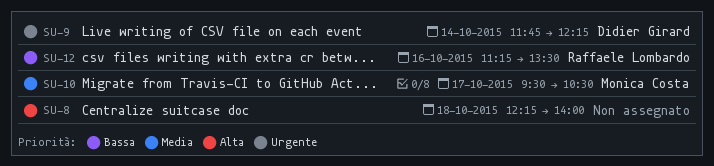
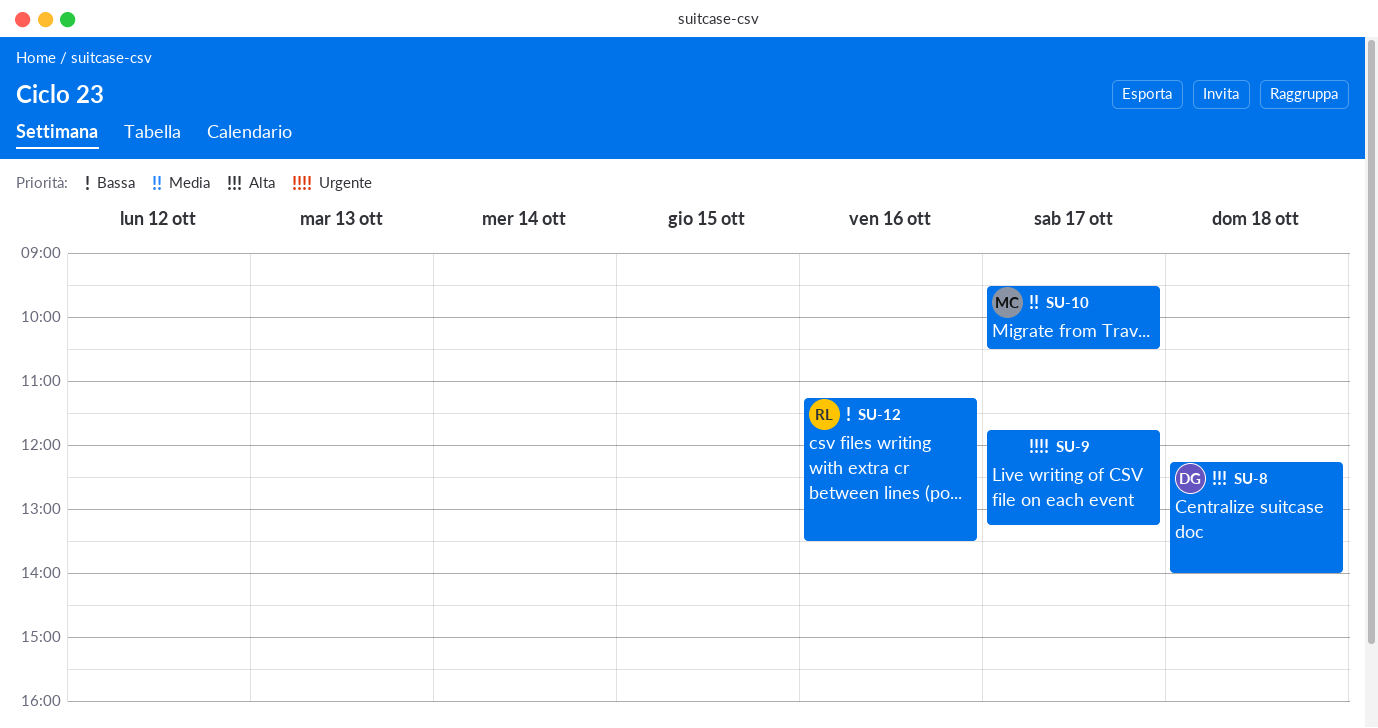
SU-8, owner: none -> Didier Girard
SU-9, owner: Didier Girard -> none
SU-9, day: Oct 14 -> Oct 17
SU-9, ends: 12:15 -> 13:15

